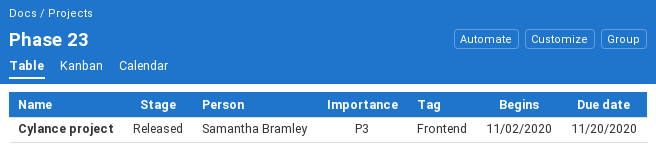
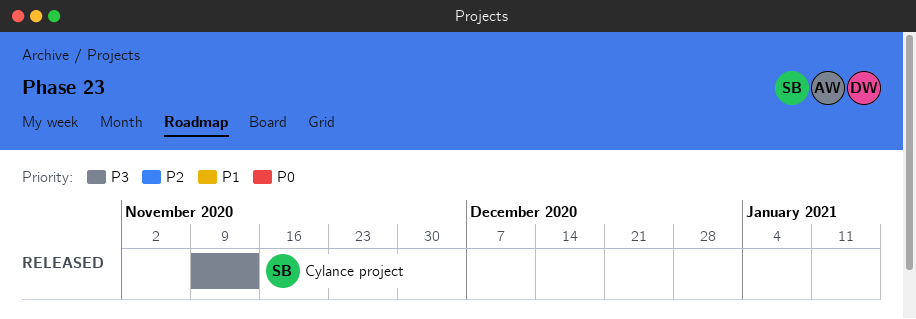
Cylance project, start: Nov 2 -> Nov 9
Cylance project, due: Nov 20 -> Nov 13

